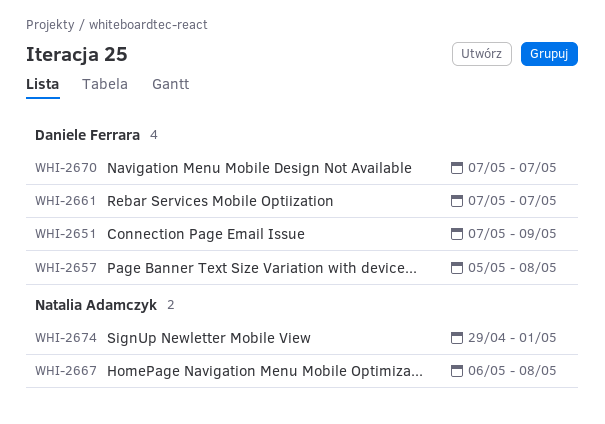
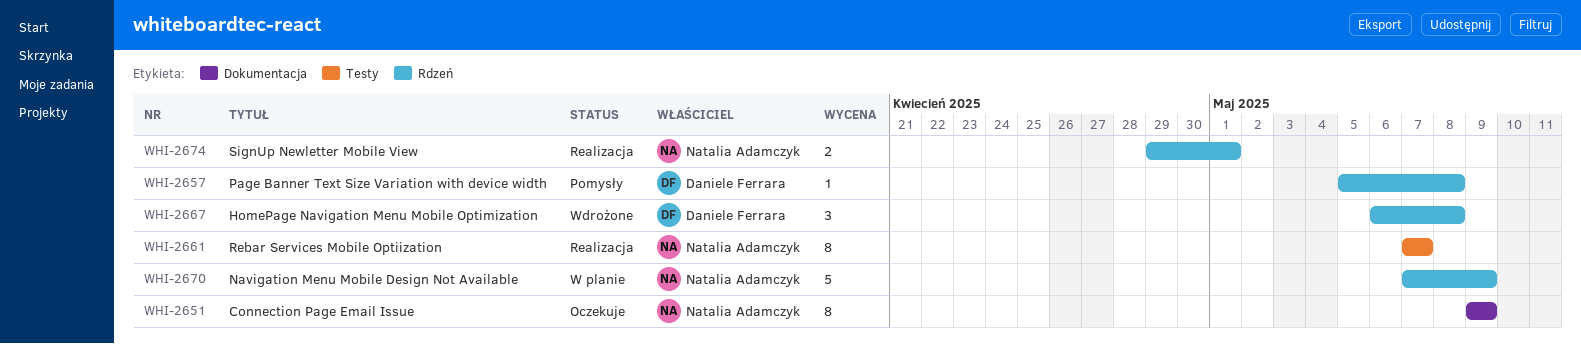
WHI-2651, owner: Daniele Ferrara -> Natalia Adamczyk
WHI-2651, start: May 7 -> May 9
WHI-2661, owner: Daniele Ferrara -> Natalia Adamczyk
WHI-2667, owner: Natalia Adamczyk -> Daniele Ferrara
WHI-2670, owner: Daniele Ferrara -> Natalia Adamczyk
WHI-2670, due: May 7 -> May 9

